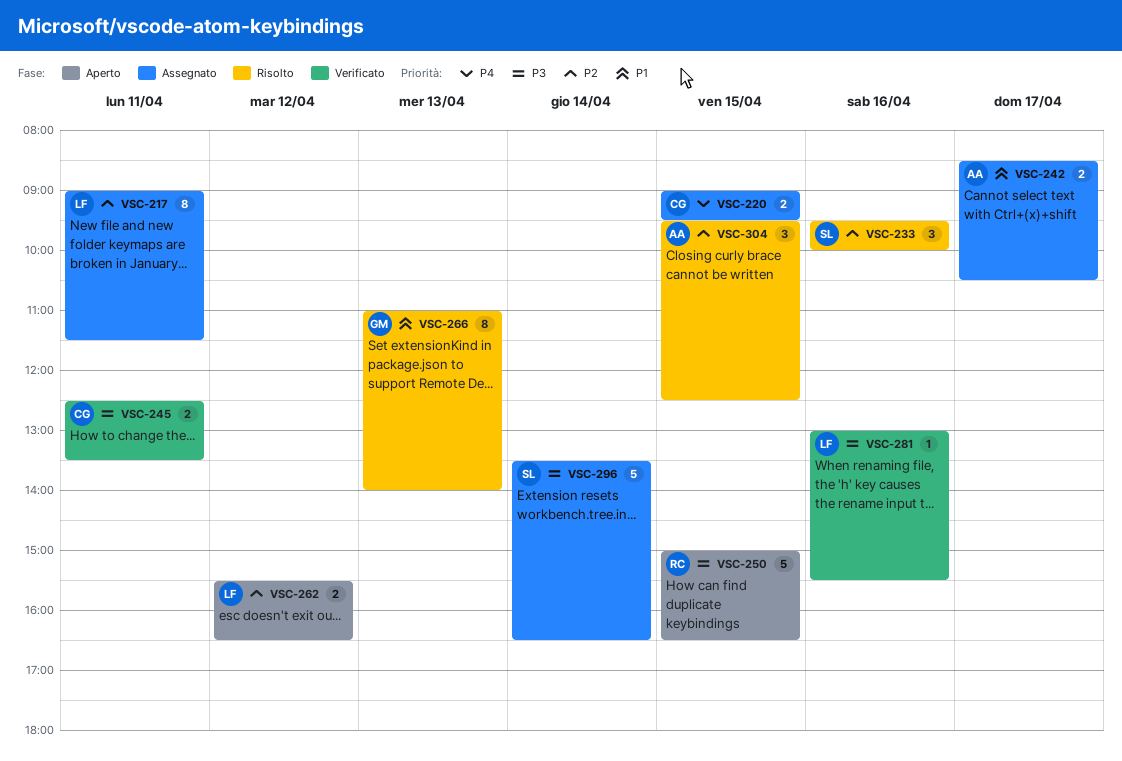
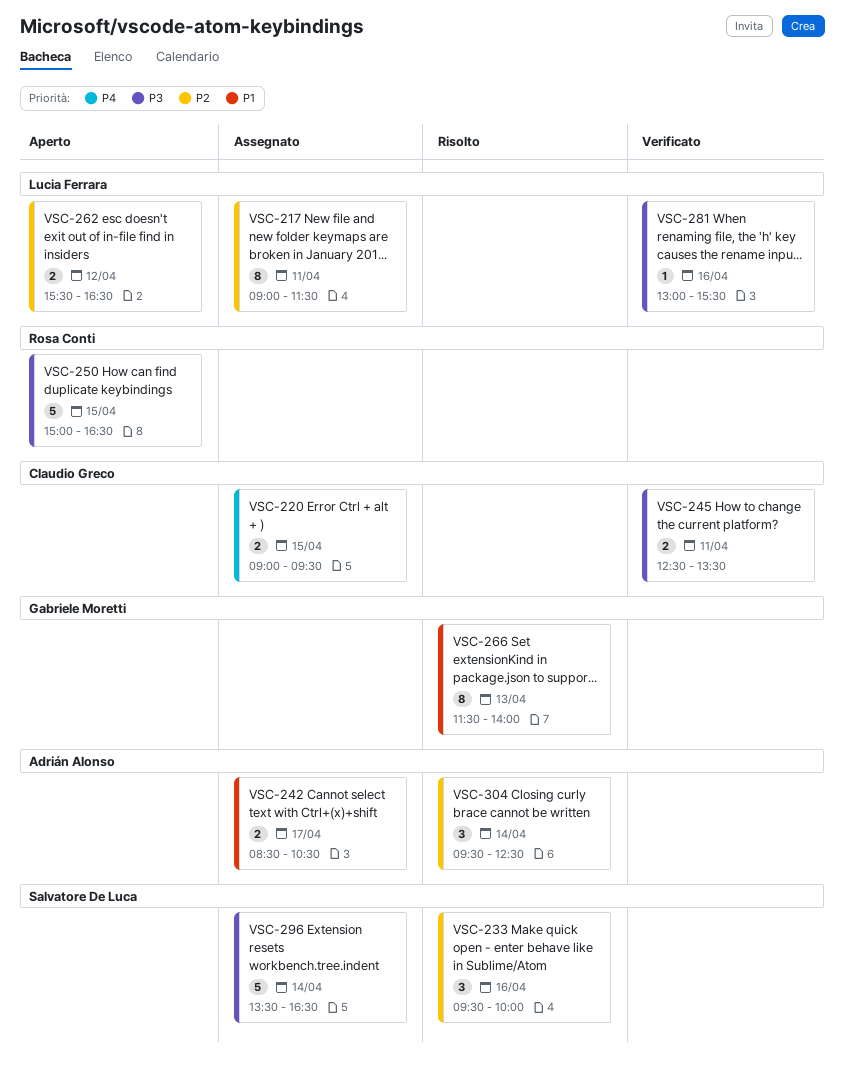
VSC-266, begins: 11:00 -> 11:30
VSC-304, day: Apr 15 -> Apr 14

